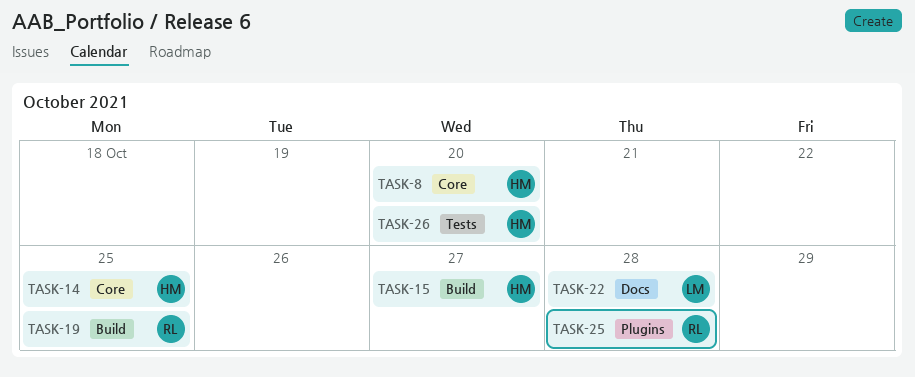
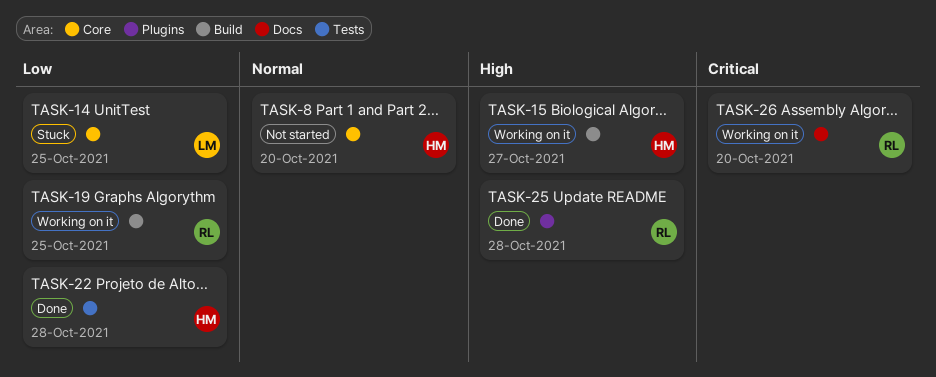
TASK-14, owner: HM -> LM
TASK-22, owner: LM -> HM
TASK-22, label: Docs -> Tests
TASK-26, owner: HM -> RL
TASK-26, label: Tests -> Docs

